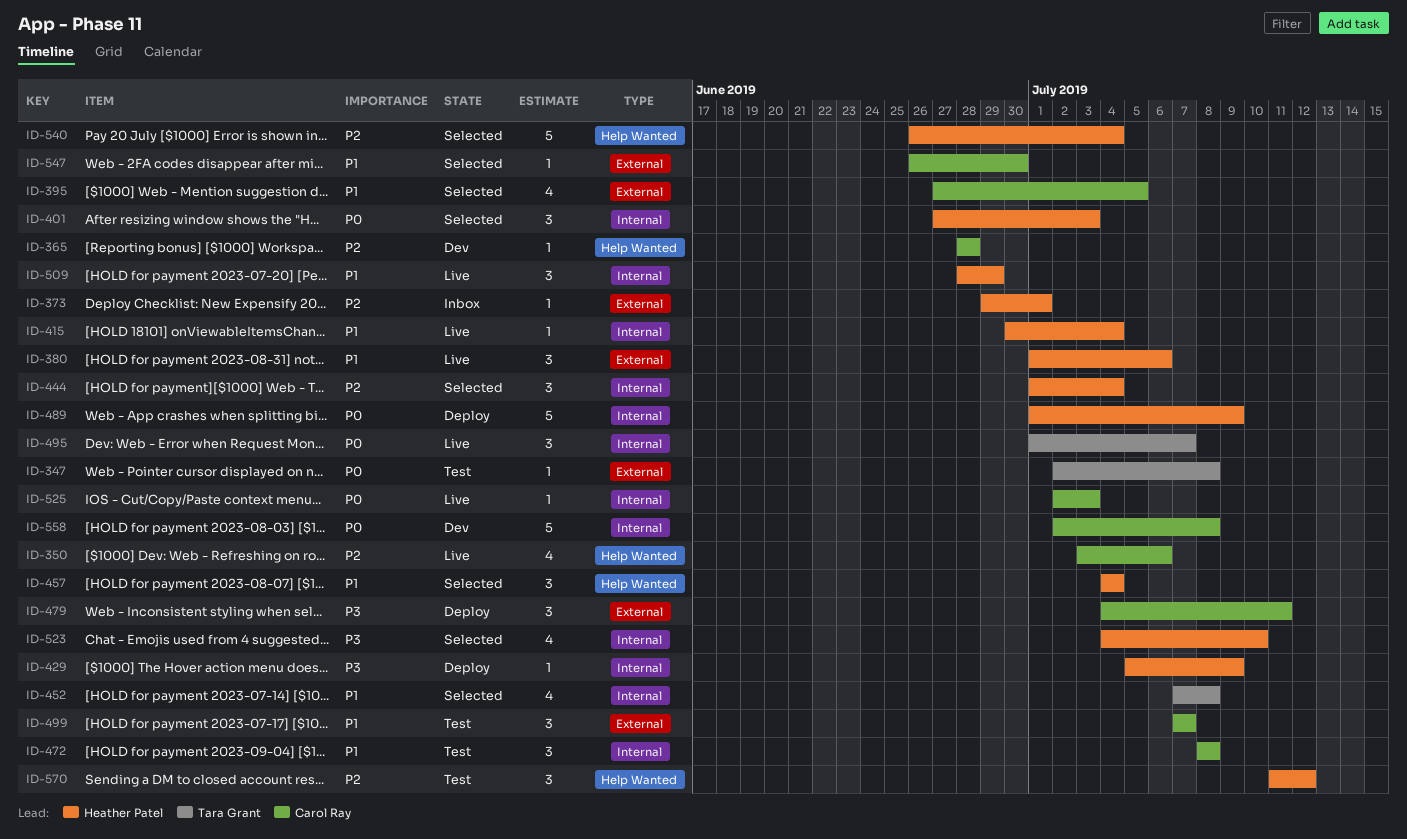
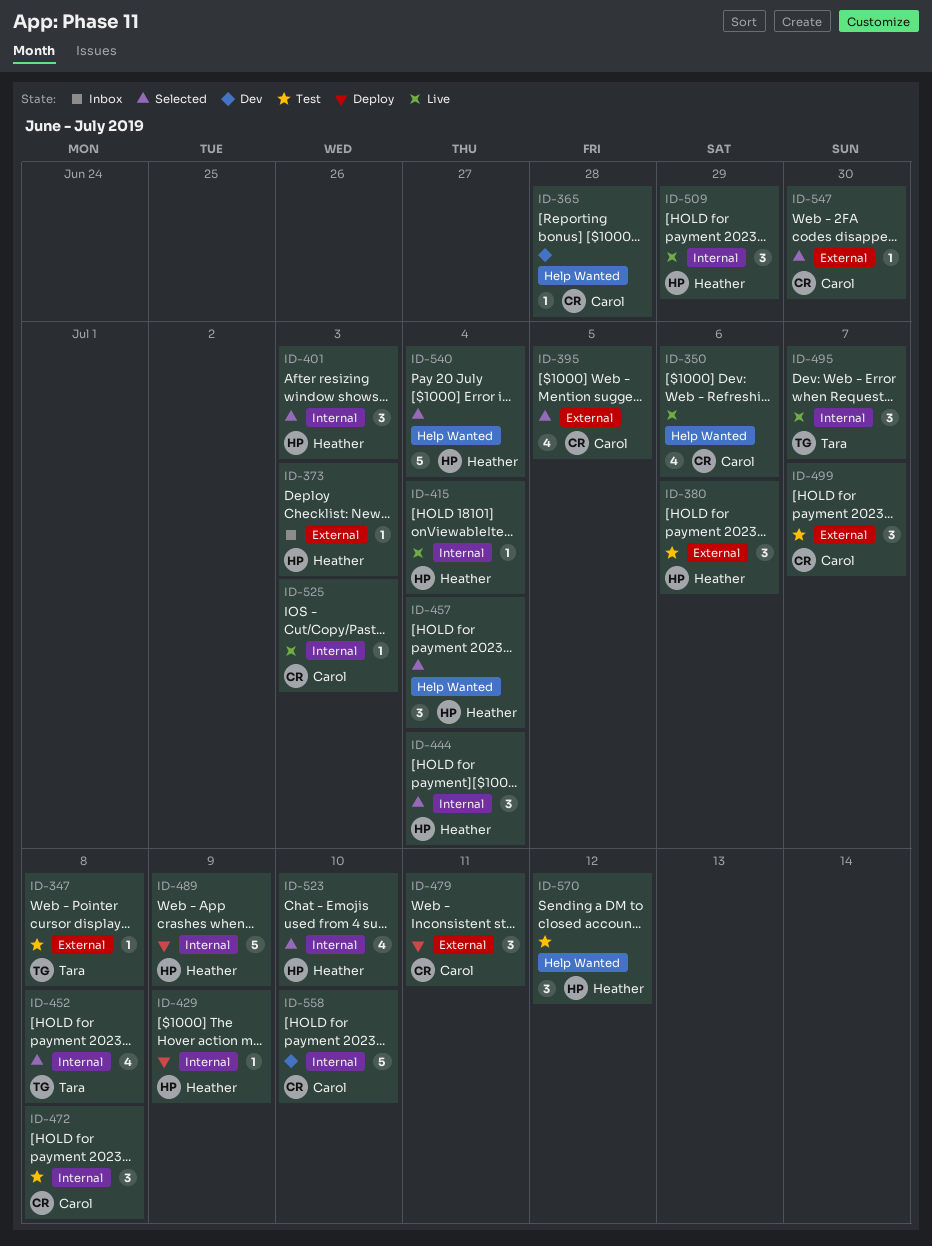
ID-373, due: Jul 1 -> Jul 3
ID-380, status: Live -> Test
ID-558, due: Jul 8 -> Jul 10

